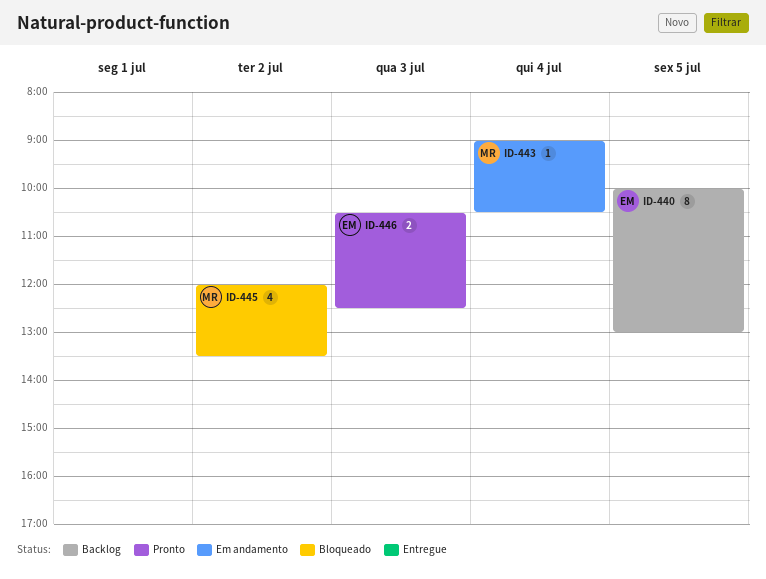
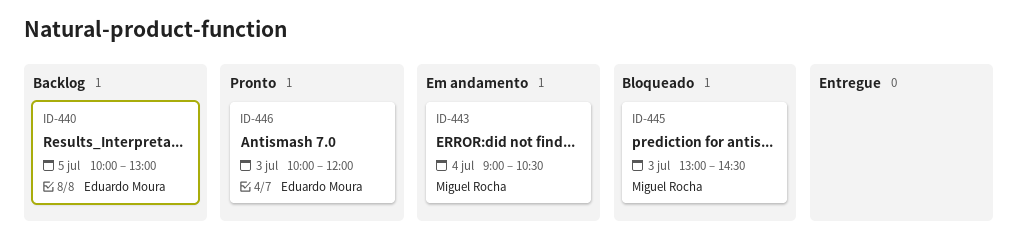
ID-445, day: Jul 2 -> Jul 3
ID-445, begins: 12:00 -> 13:00
ID-445, ends: 13:30 -> 14:30
ID-446, begins: 10:30 -> 10:00
ID-446, ends: 12:30 -> 12:00

